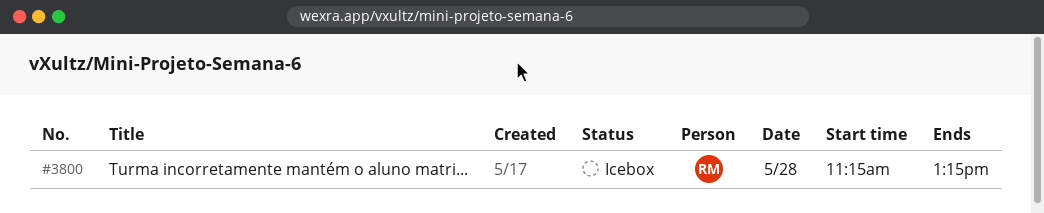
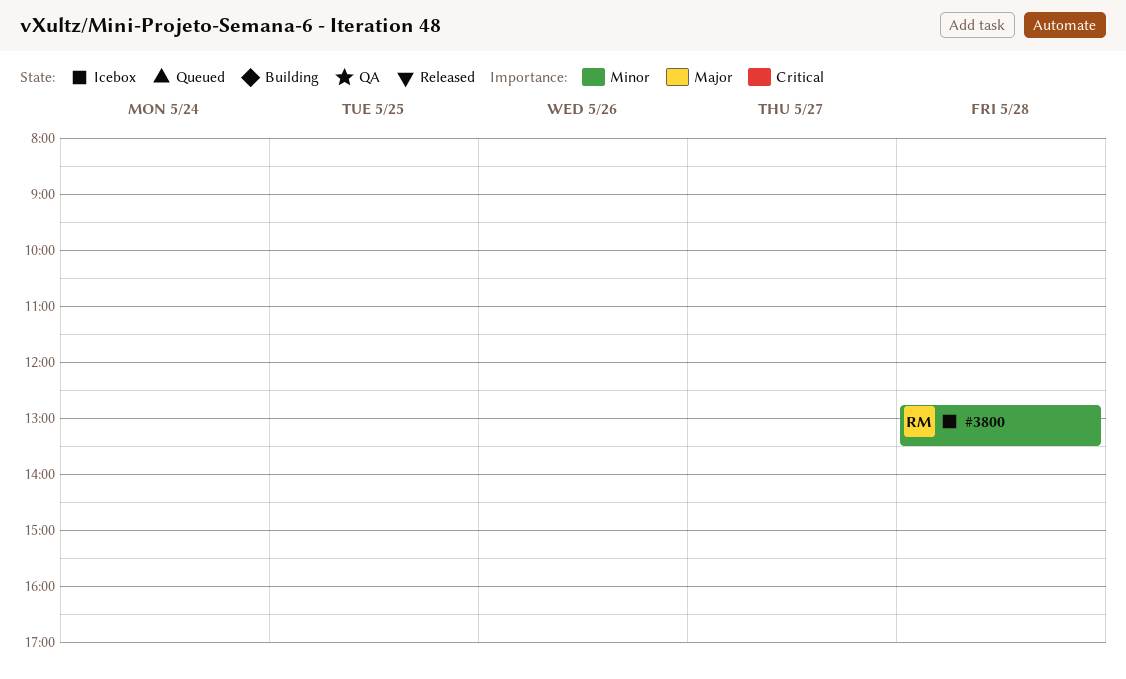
#3800, begins: 11:15 -> 12:45
#3800, ends: 13:15 -> 13:30

